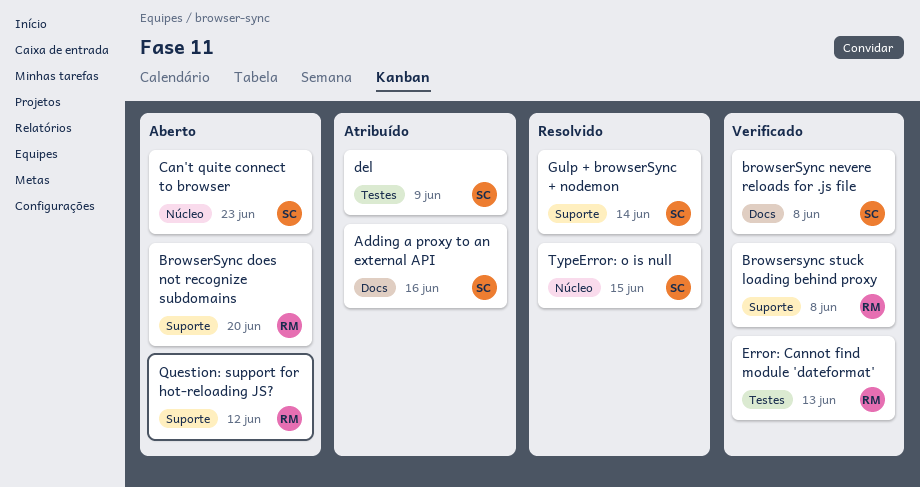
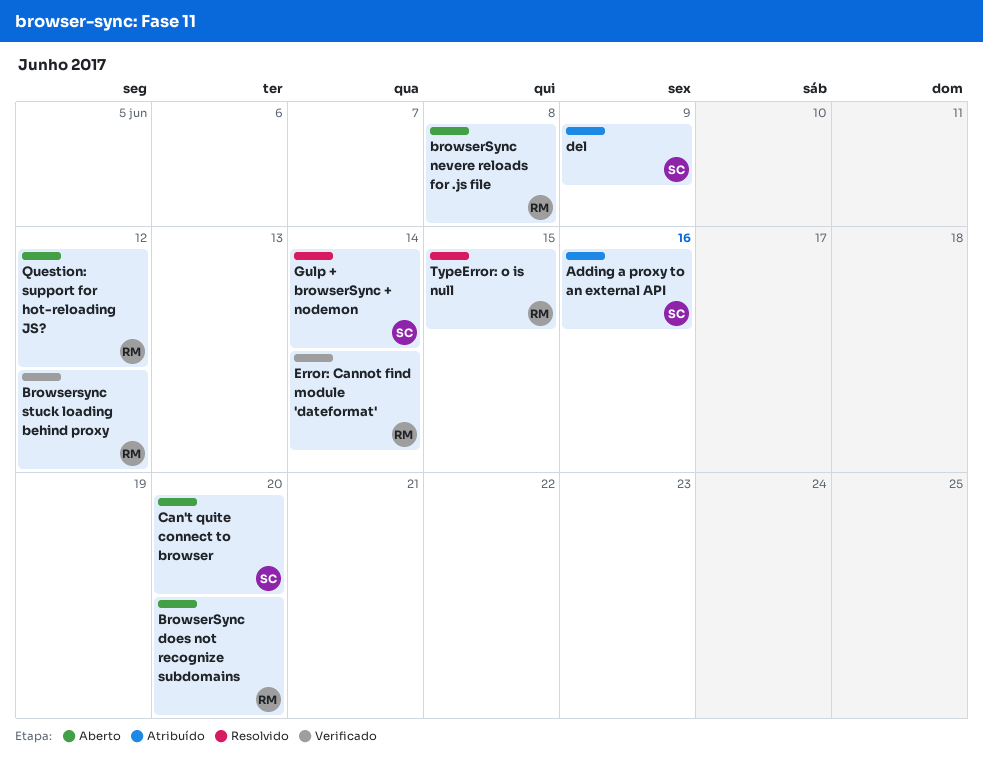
browserSync nevere reloads for .js file, status: Verificado -> Aberto
browserSync nevere reloads for .js file, owner: SC -> RM
Browsersync stuck loading behind proxy, due: Jun 8 -> Jun 12
Can't quite connect to browser, due: Jun 23 -> Jun 20
Error: Cannot find module 'dateformat', due: Jun 13 -> Jun 14
TypeError: o is null, owner: SC -> RM

